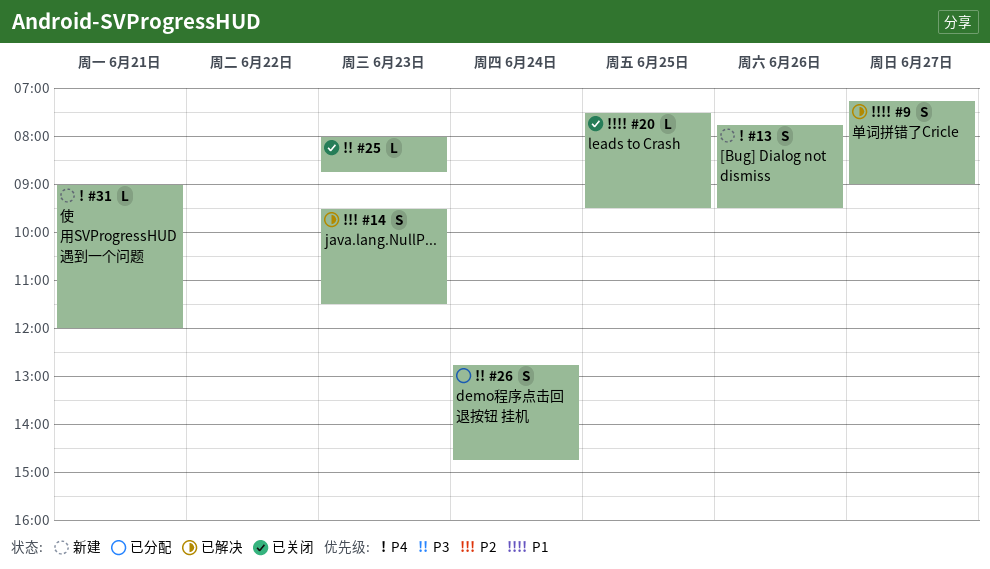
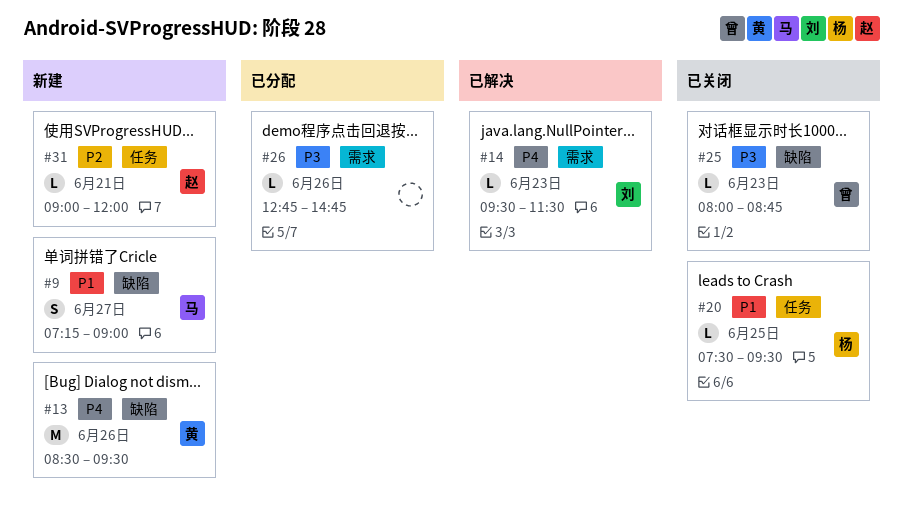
#9, status: 已解决 -> 新建
#13, estimate: S -> M
#13, begins: 07:45 -> 08:30
#14, priority: P2 -> P4
#14, estimate: S -> L
#26, estimate: S -> L
#26, day: Jun 24 -> Jun 26
#31, priority: P4 -> P2

